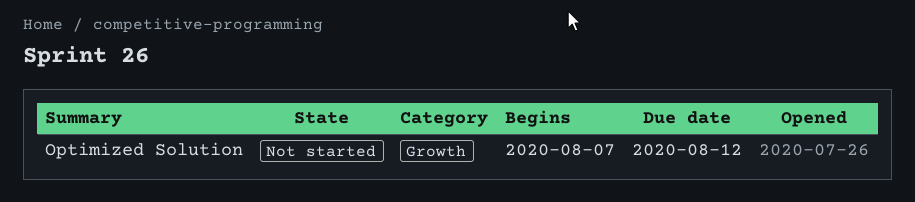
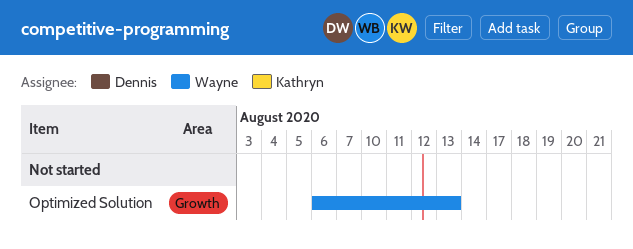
Optimized Solution, start: Aug 7 -> Aug 6
Optimized Solution, due: Aug 12 -> Aug 13

